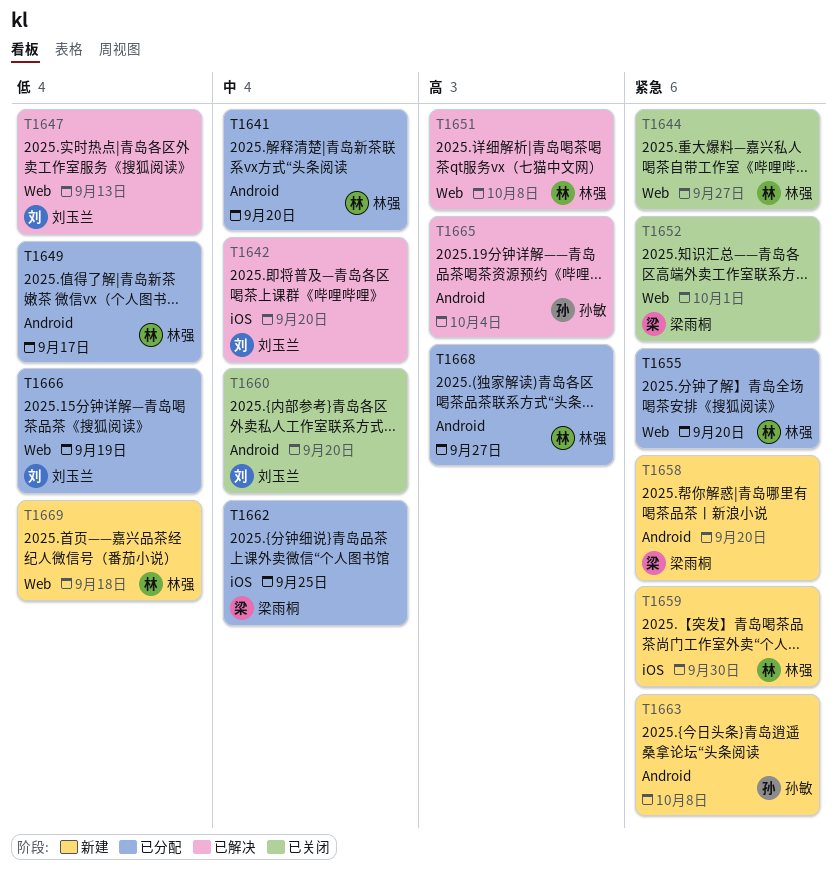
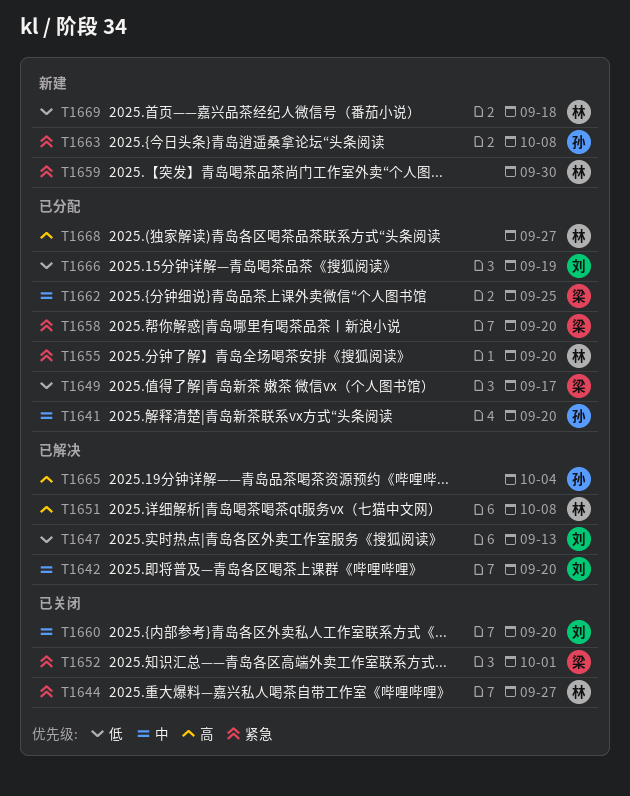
T1641, owner: 林强 -> 孙敏
T1649, owner: 林强 -> 梁雨桐
T1658, status: 新建 -> 已分配

